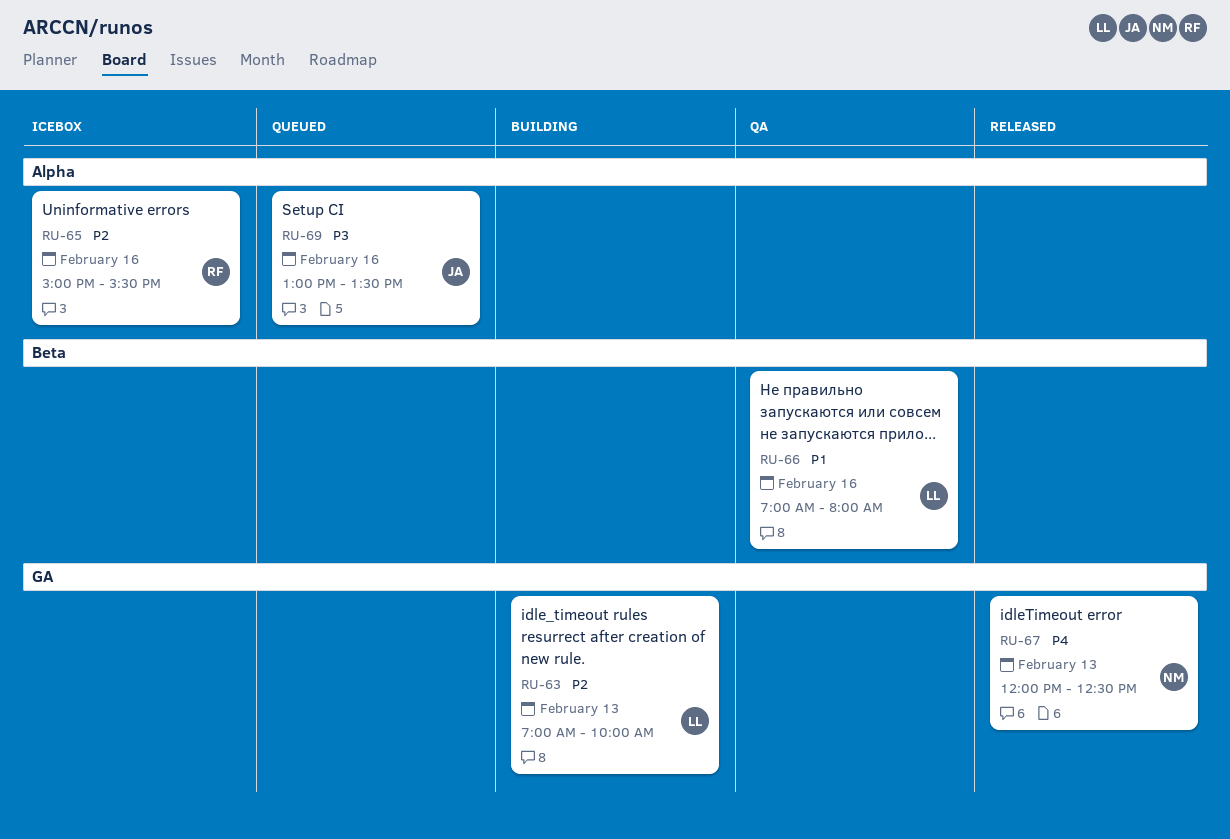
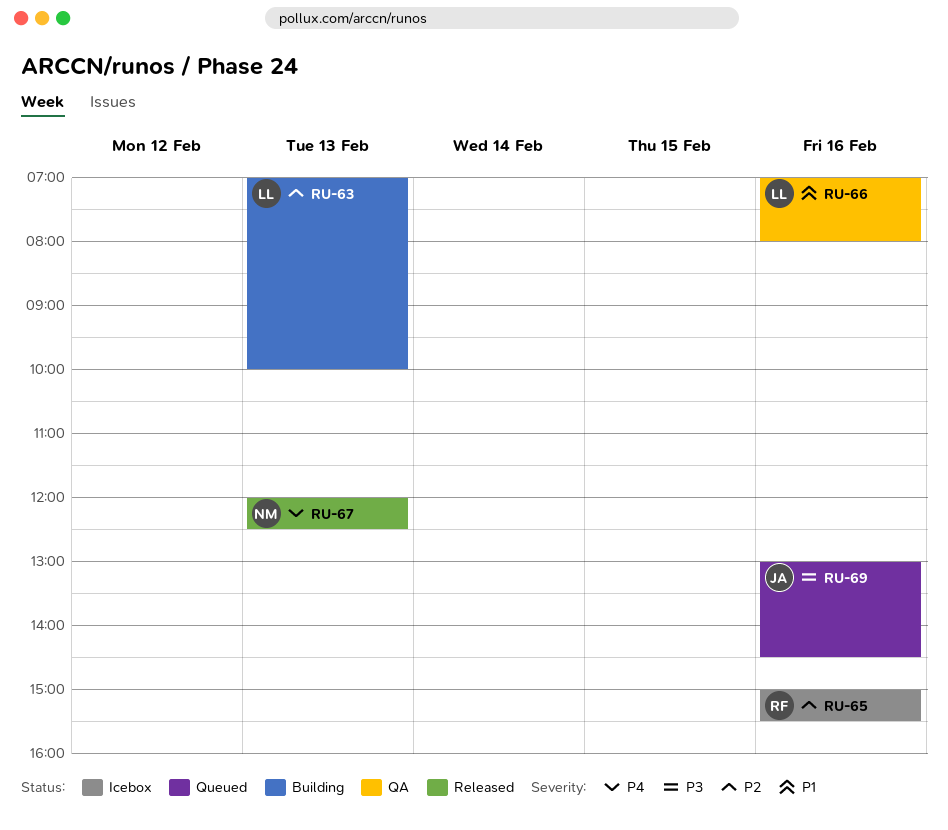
RU-69, ends: 13:30 -> 14:30

